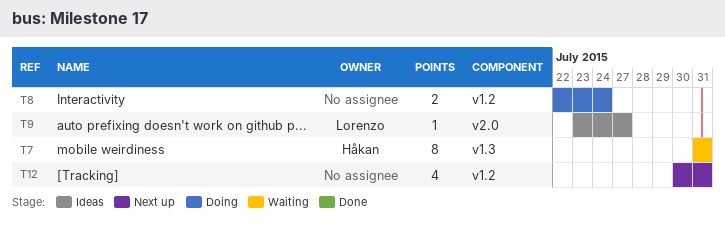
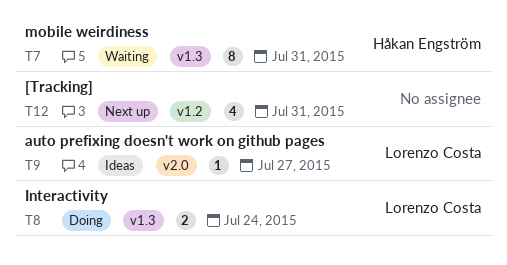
T8, owner: none -> Lorenzo Costa
T8, label: v1.2 -> v1.3

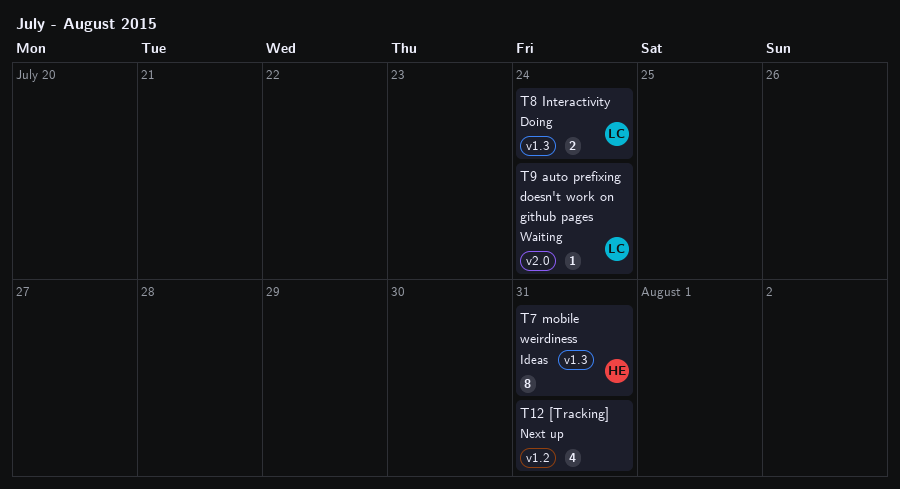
T7, status: Waiting -> Ideas
T9, status: Ideas -> Waiting
T9, due: Jul 27 -> Jul 24

